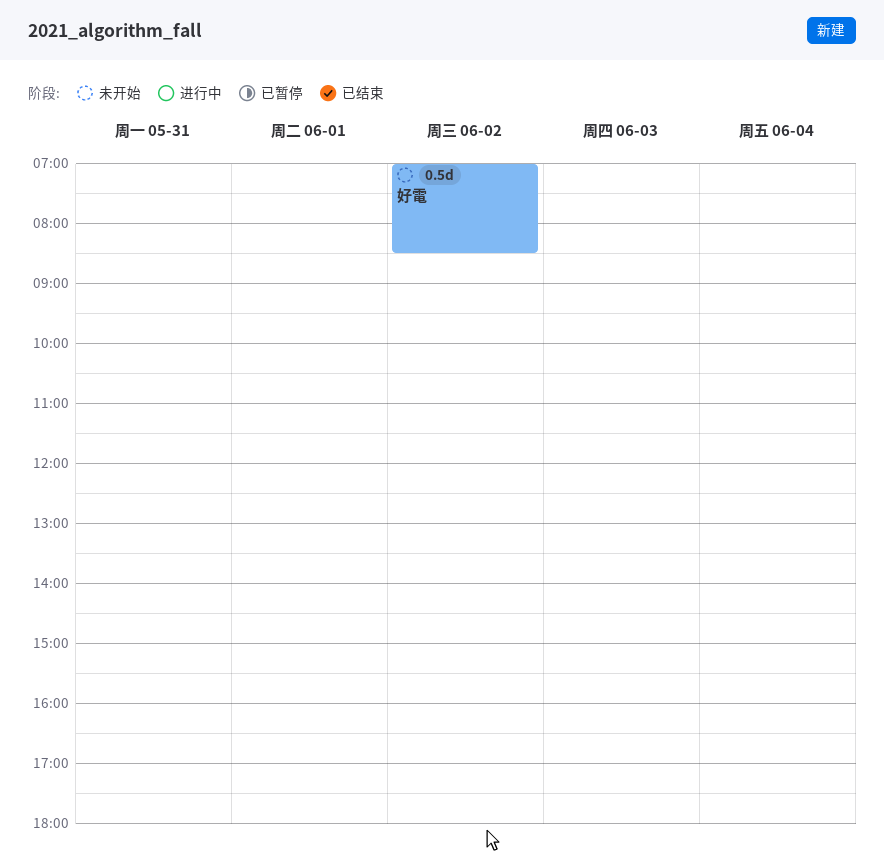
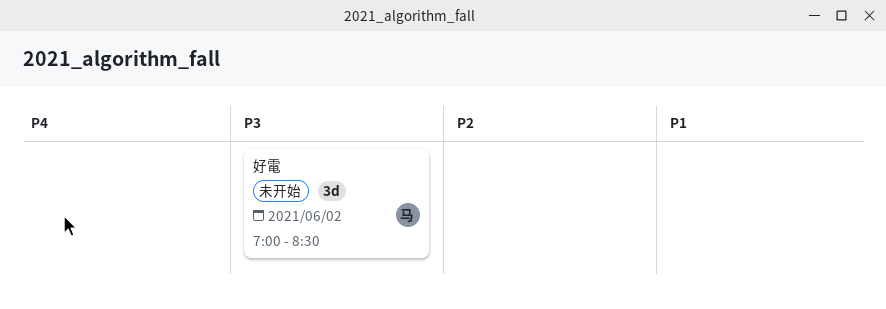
好電, estimate: 0.5d -> 3d

